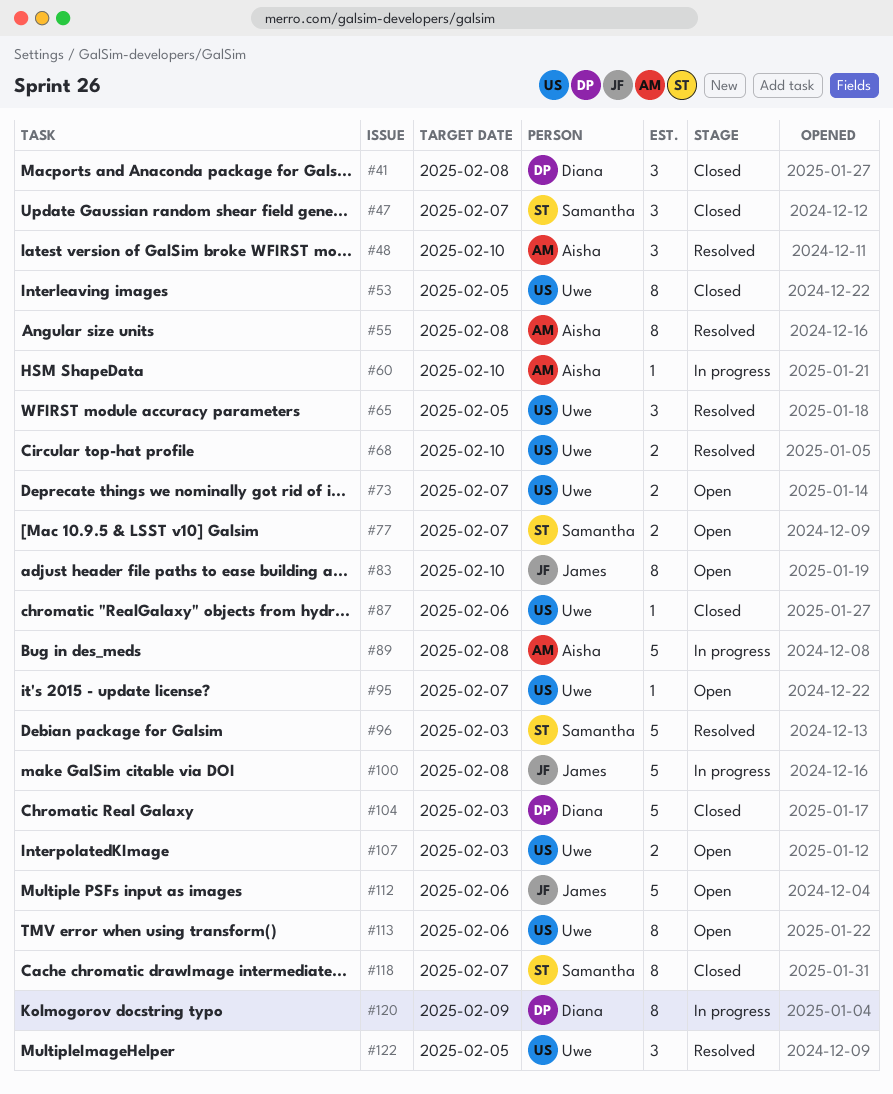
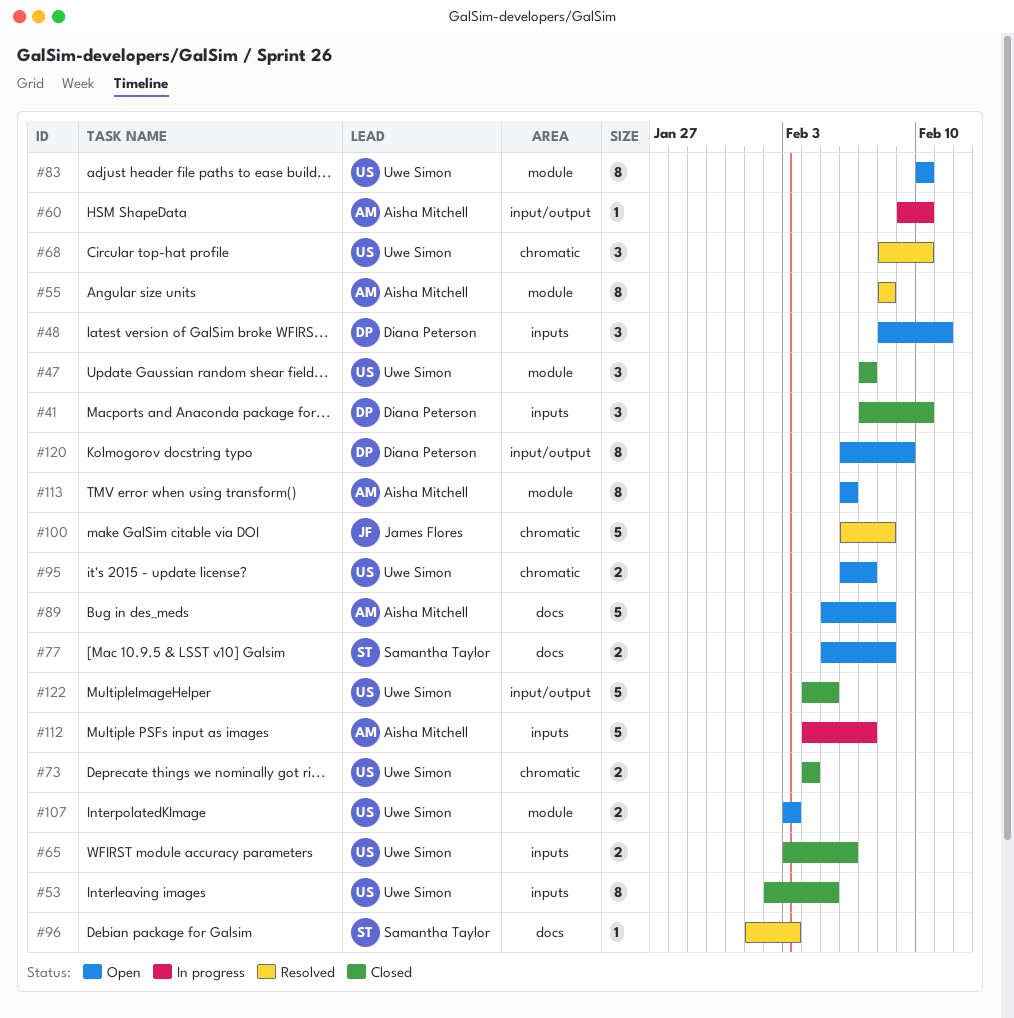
#41, due: Feb 8 -> Feb 10
#47, owner: Samantha Taylor -> Uwe Simon
#48, status: Resolved -> Open
#48, owner: Aisha Mitchell -> Diana Peterson
#48, due: Feb 10 -> Feb 11
#65, status: Resolved -> Closed
#65, estimate: 3 -> 2
#65, due: Feb 5 -> Feb 6
#68, estimate: 2 -> 3
#73, status: Open -> Closed
#73, due: Feb 7 -> Feb 4
#77, due: Feb 7 -> Feb 8
#83, owner: James Flores -> Uwe Simon
#87: present -> none
#89, status: In progress -> Open
#95, estimate: 1 -> 2
#96, estimate: 5 -> 1
#100, status: In progress -> Resolved
#104: present -> none
#112, status: Open -> In progress
#112, owner: James Flores -> Aisha Mitchell
#112, due: Feb 6 -> Feb 7
#113, owner: Uwe Simon -> Aisha Mitchell
#118: present -> none
#120, status: In progress -> Open
#122, status: Resolved -> Closed
#122, estimate: 3 -> 5

